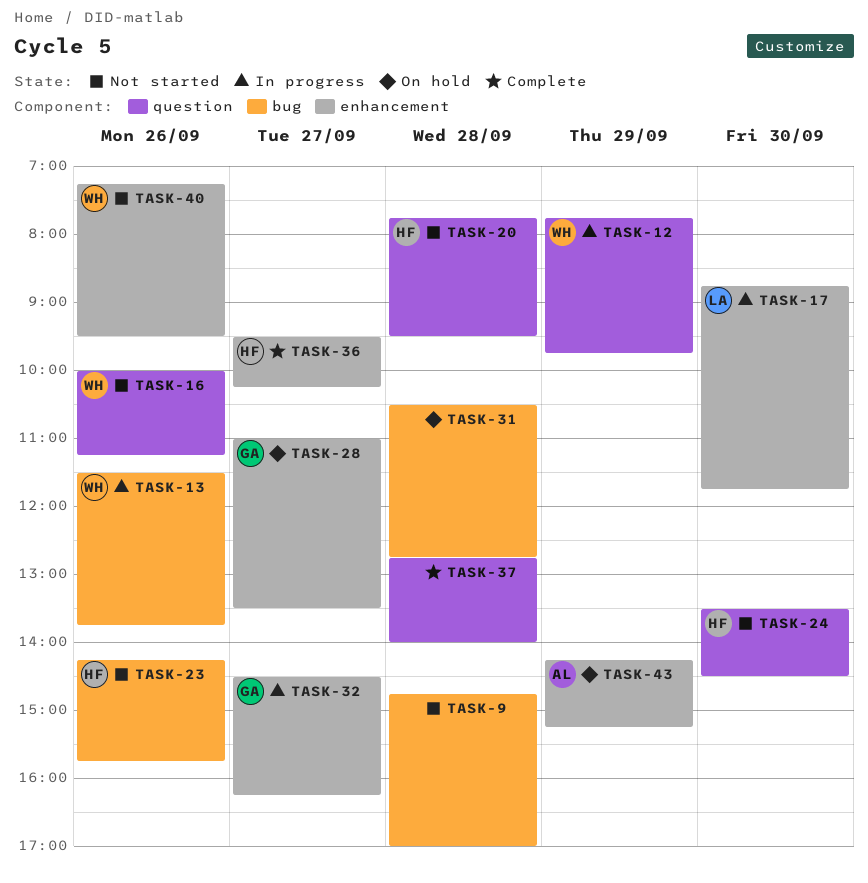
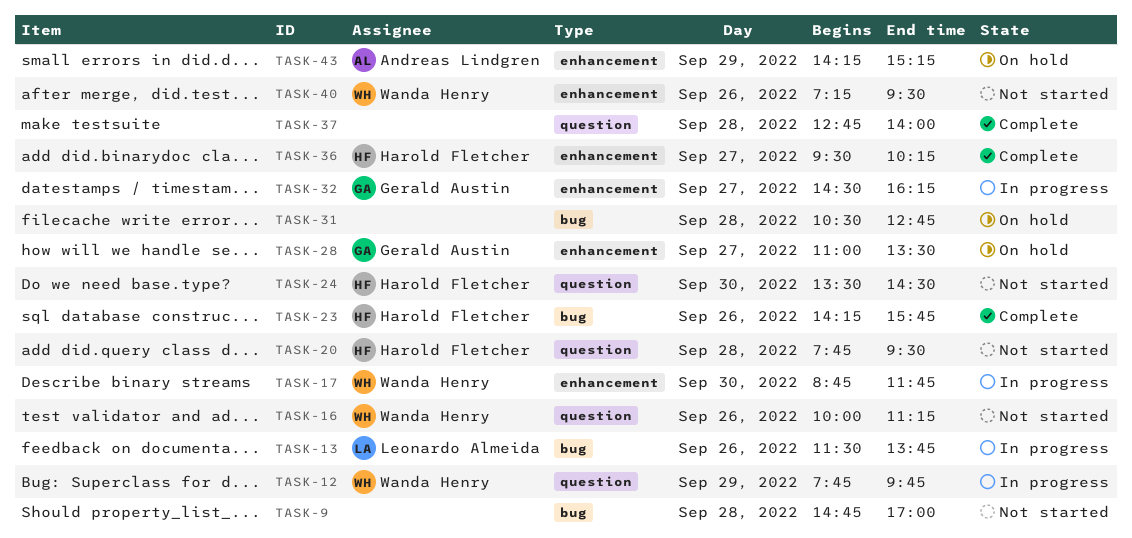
TASK-13, owner: Wanda Henry -> Leonardo Almeida
TASK-17, owner: Leonardo Almeida -> Wanda Henry
TASK-23, status: Not started -> Complete

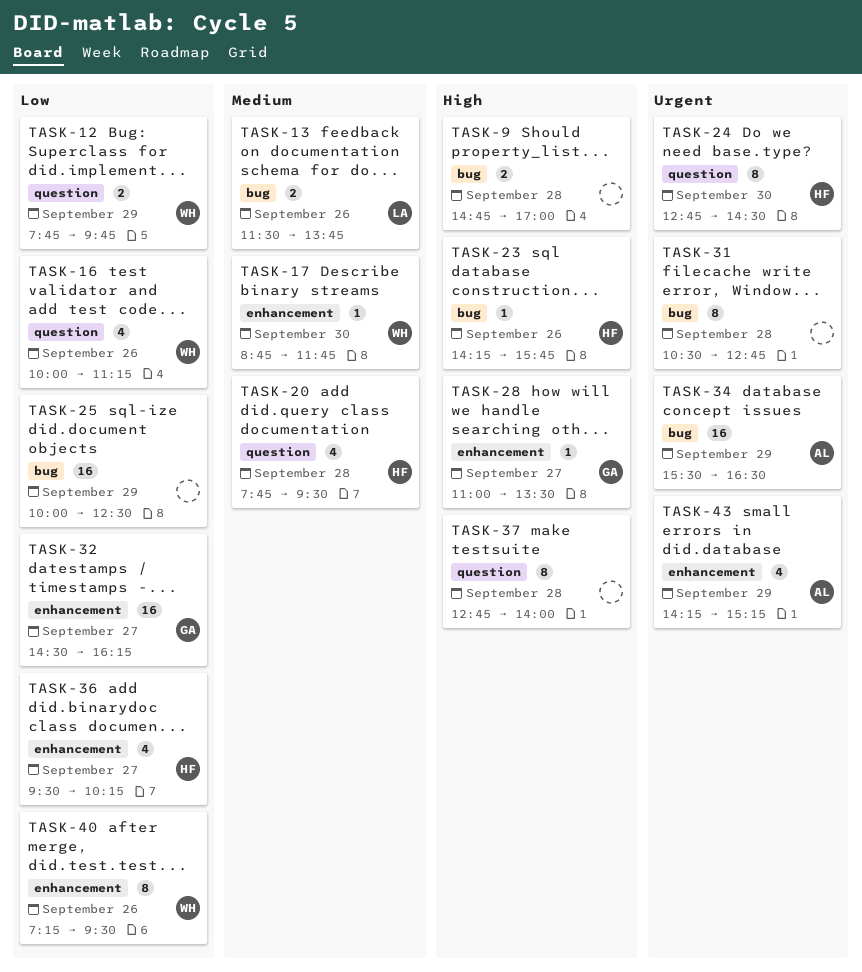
TASK-24, begins: 13:30 -> 12:45
TASK-25: none -> present
TASK-34: none -> present

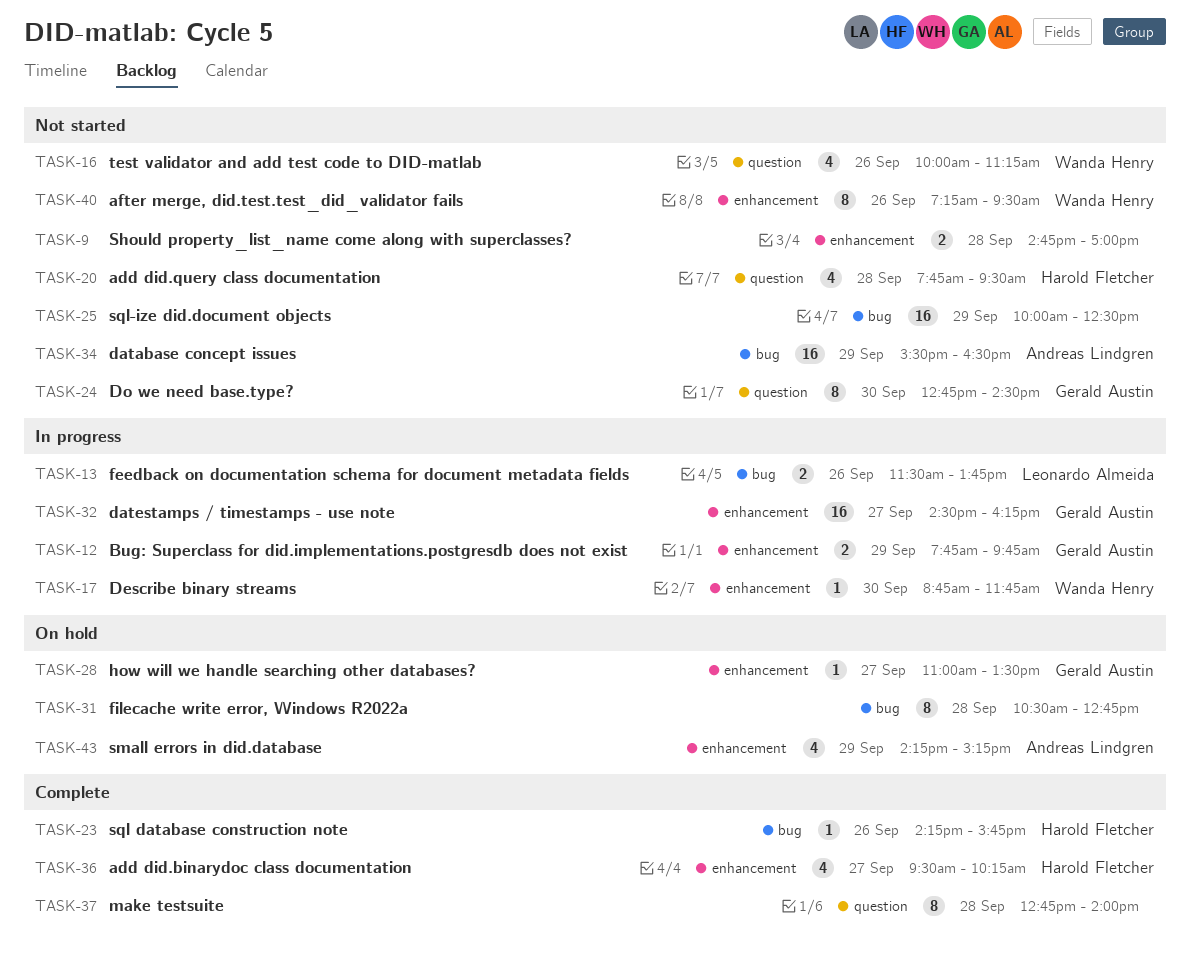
TASK-9, label: bug -> enhancement
TASK-12, owner: Wanda Henry -> Gerald Austin
TASK-12, label: question -> enhancement
TASK-24, owner: Harold Fletcher -> Gerald Austin

